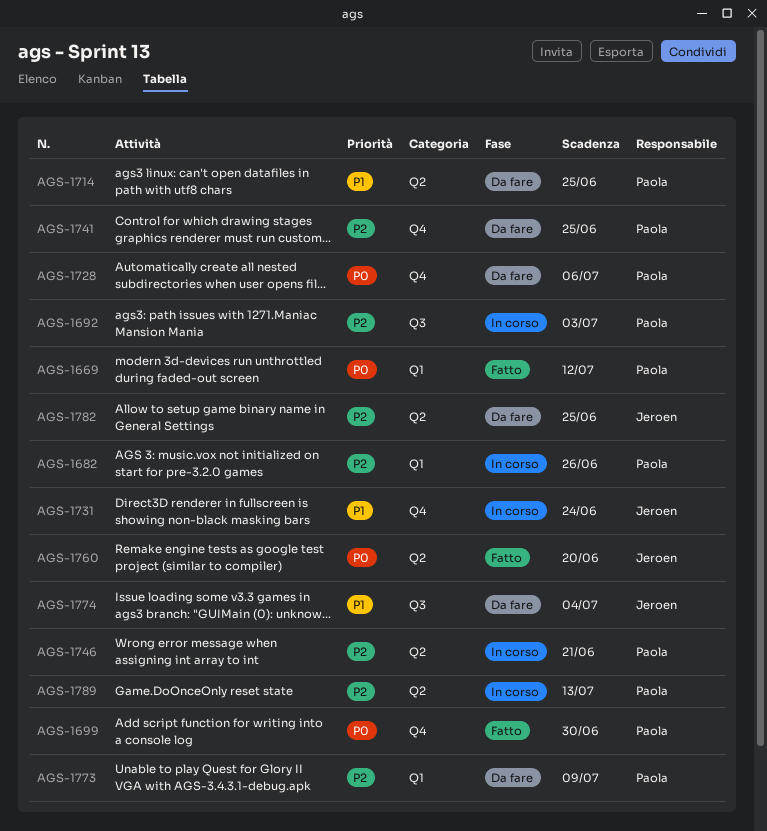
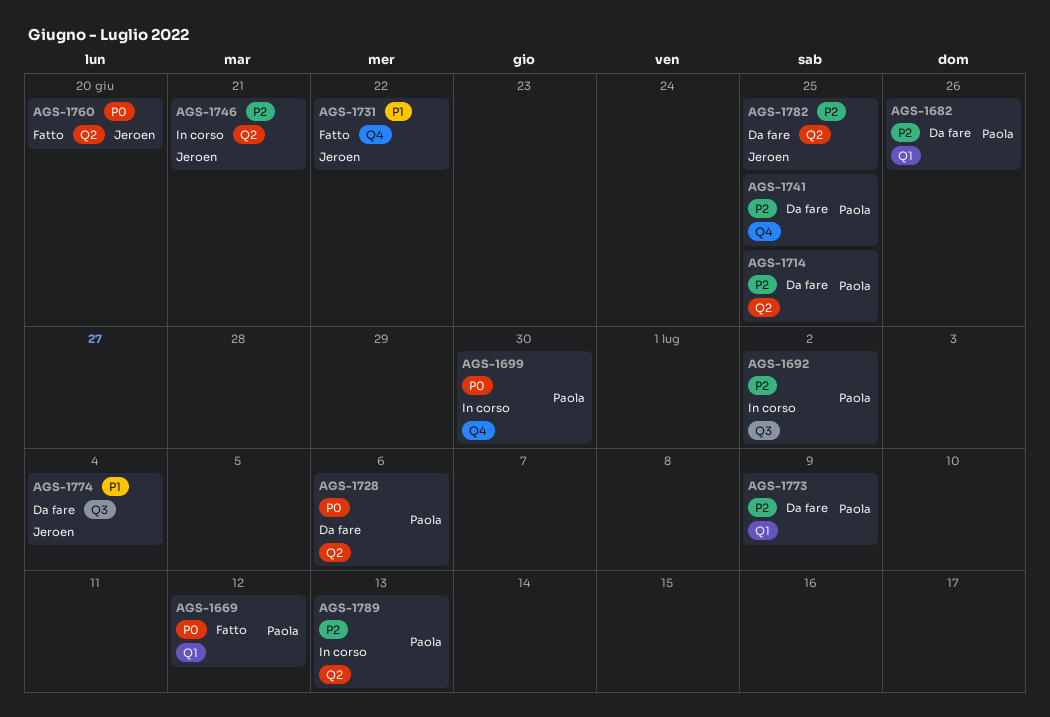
AGS-1682, status: In corso -> Da fare
AGS-1692, due: Jul 3 -> Jul 2
AGS-1699, status: Fatto -> In corso
AGS-1714, priority: P1 -> P2
AGS-1728, label: Q4 -> Q2
AGS-1731, status: In corso -> Fatto
AGS-1731, due: Jun 24 -> Jun 22
AGS-1746, owner: Paola -> Jeroen

